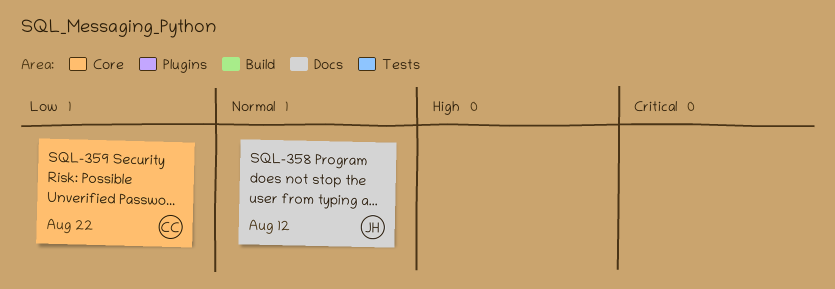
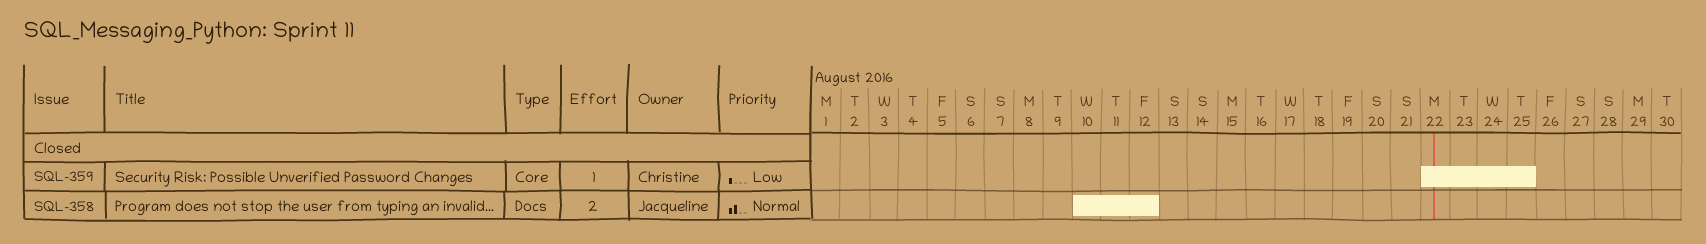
SQL-359, due: Aug 22 -> Aug 25

